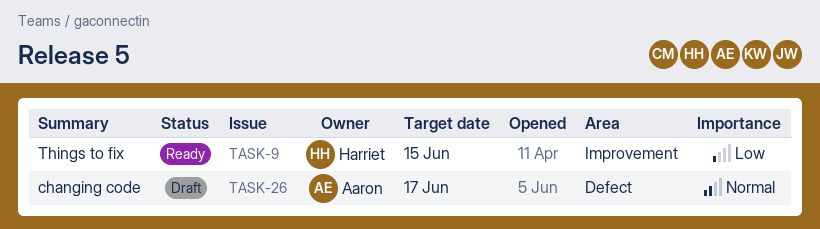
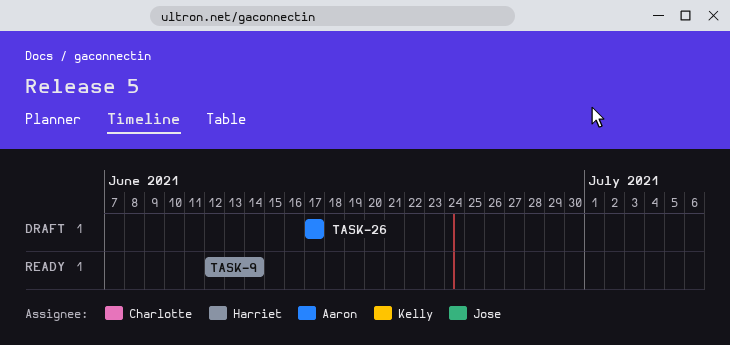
TASK-9, due: Jun 15 -> Jun 14

